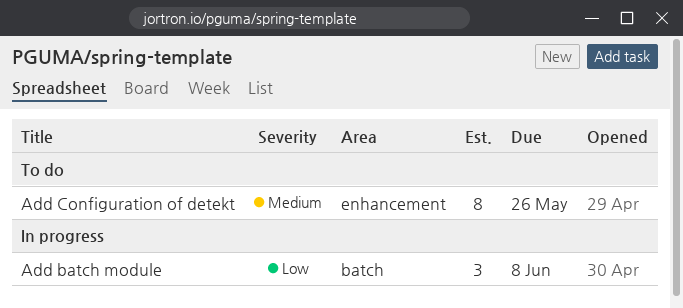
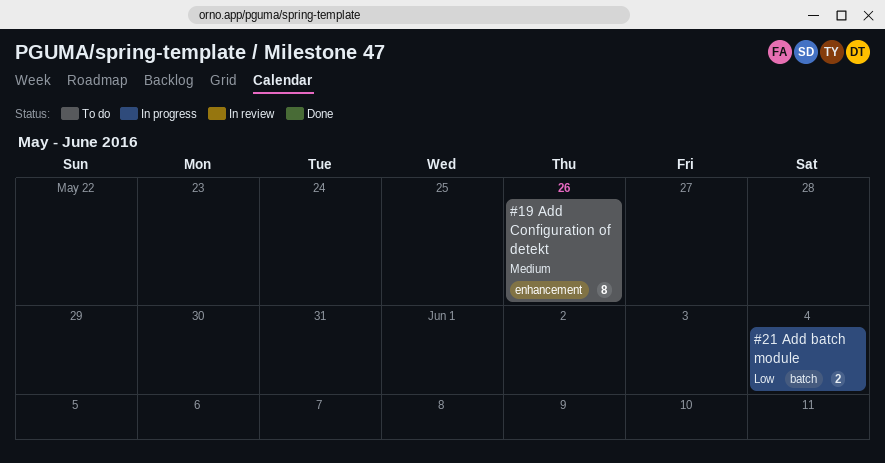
Add batch module, estimate: 3 -> 2
Add batch module, due: Jun 8 -> Jun 4

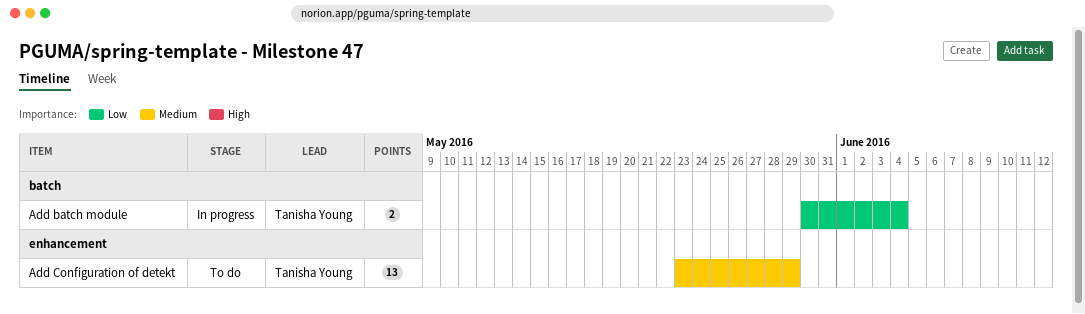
Add Configuration of detekt, estimate: 8 -> 13
Add Configuration of detekt, due: May 26 -> May 29

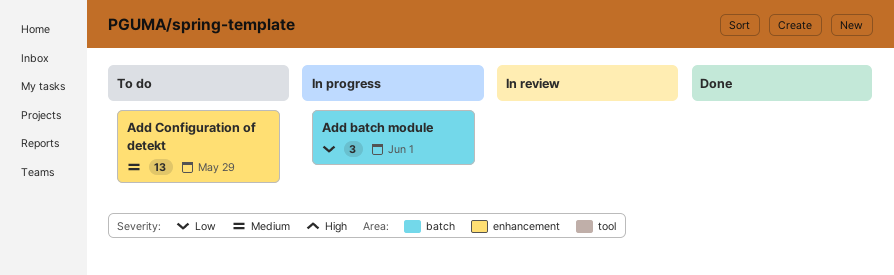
Add batch module, estimate: 2 -> 3
Add batch module, due: Jun 4 -> Jun 1

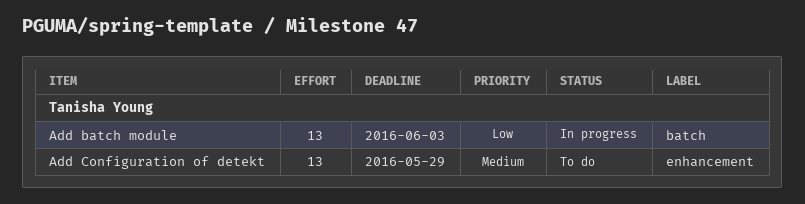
Add batch module, estimate: 3 -> 13
Add batch module, due: Jun 1 -> Jun 3

